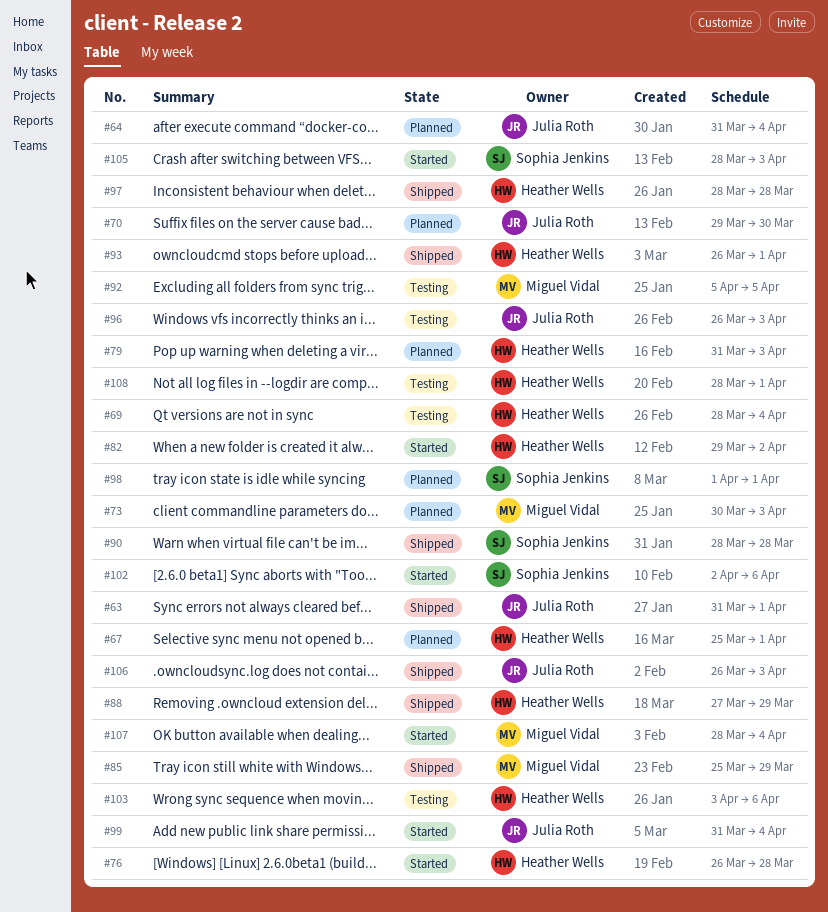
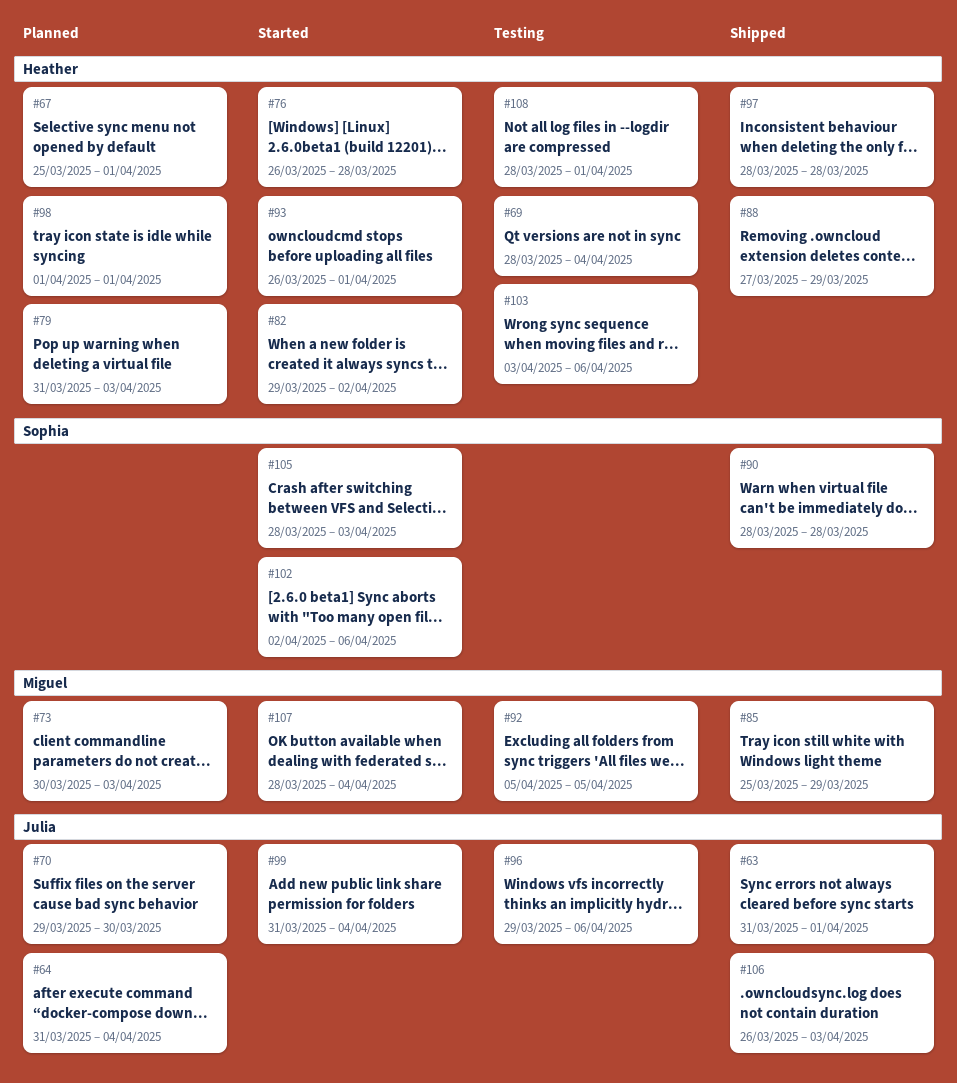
#93, status: Shipped -> Started
#96, start: Mar 26 -> Mar 29
#96, due: Apr 3 -> Apr 6
#98, owner: Sophia Jenkins -> Heather Wells

